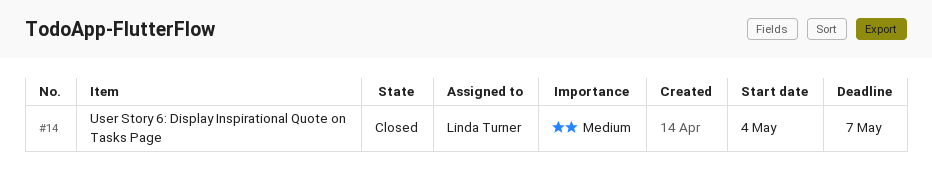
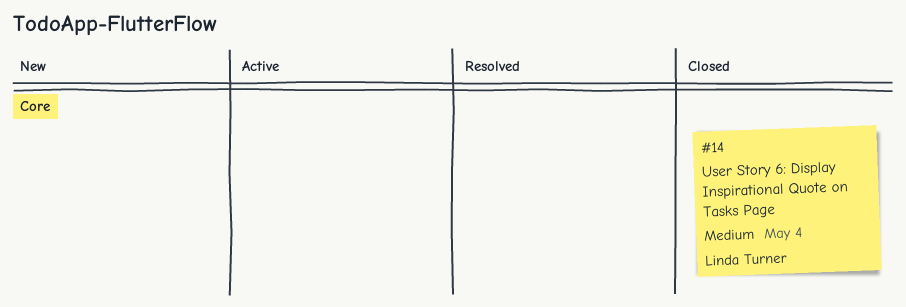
#14, due: May 7 -> May 4

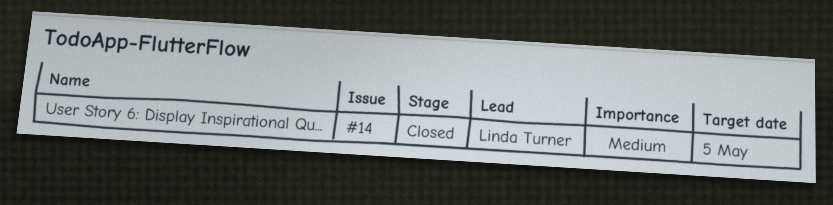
#14, due: May 4 -> May 5

